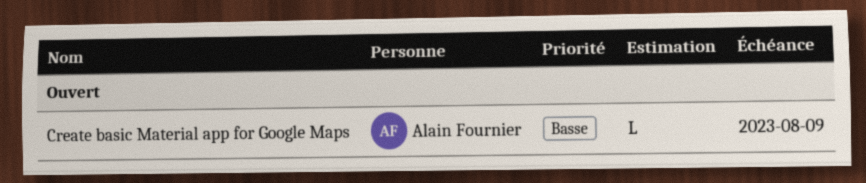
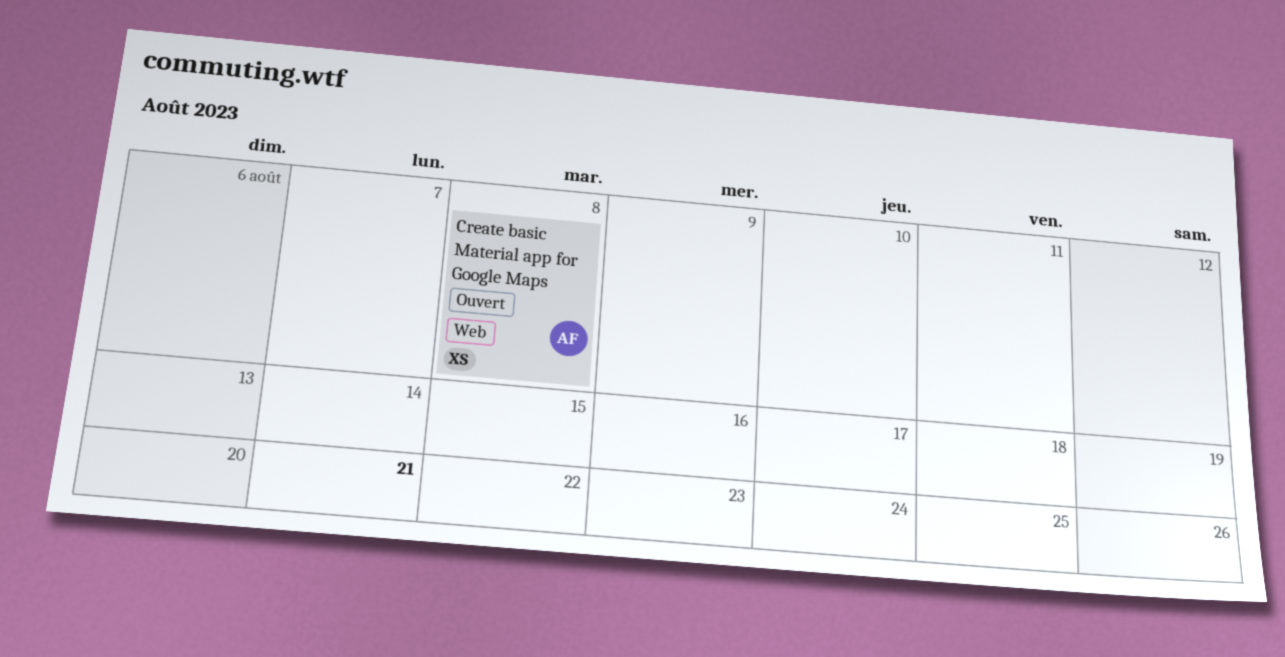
Create basic Material app for Google Maps, estimate: L -> XS
Create basic Material app for Google Maps, due: Aug 9 -> Aug 8

